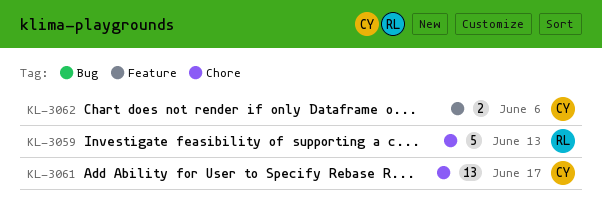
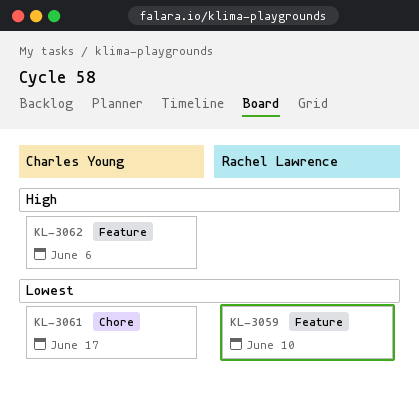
KL-3059, label: Chore -> Feature
KL-3059, due: Jun 13 -> Jun 10

